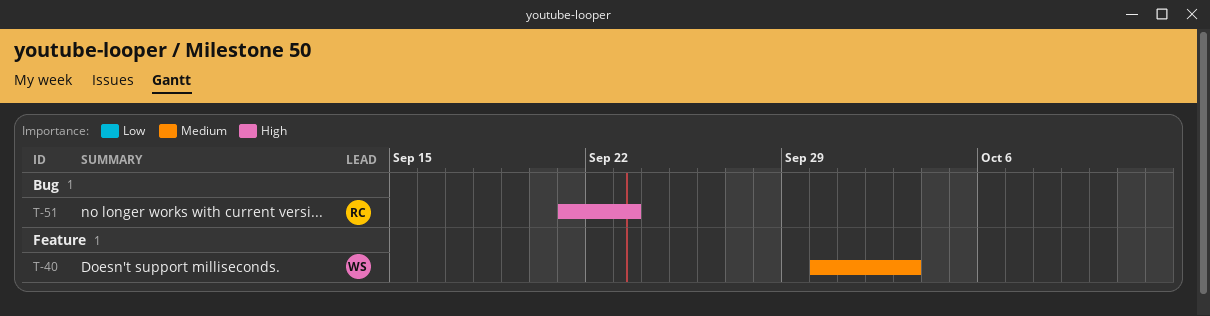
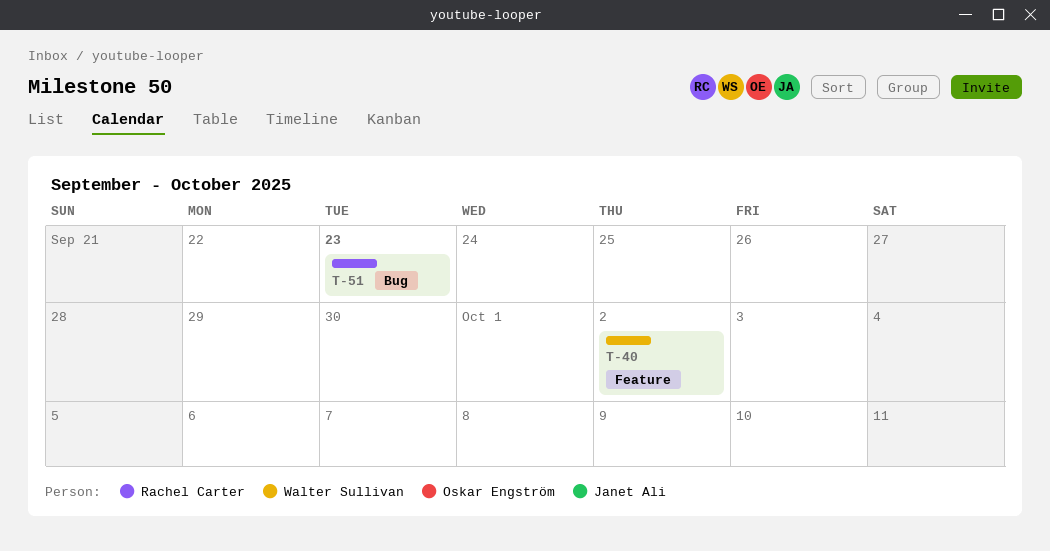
T-40, due: Oct 3 -> Oct 2

